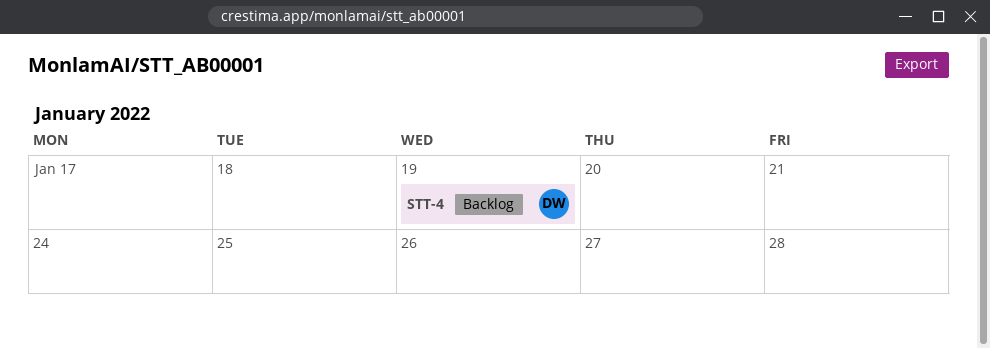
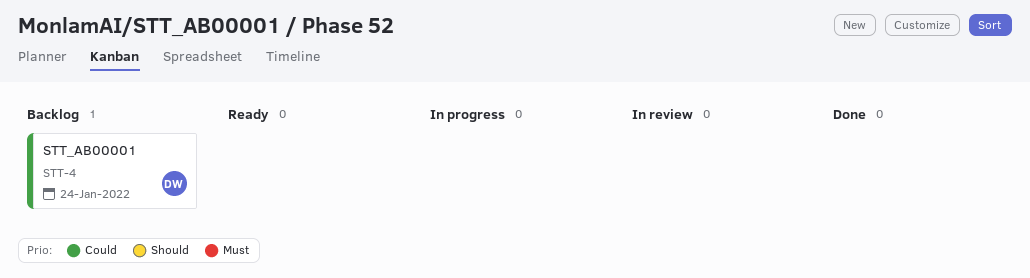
STT-4, due: Jan 19 -> Jan 24

